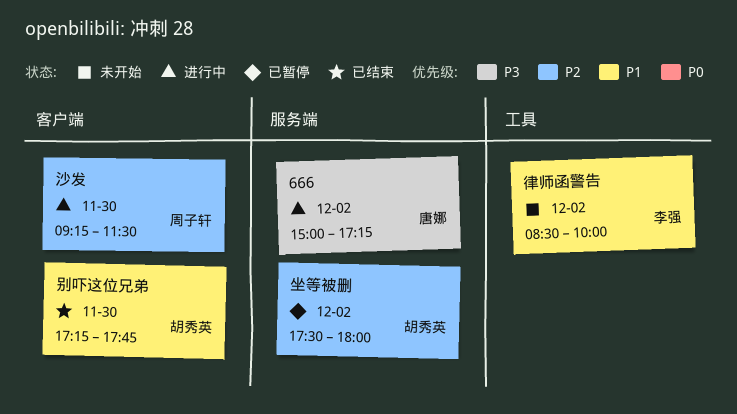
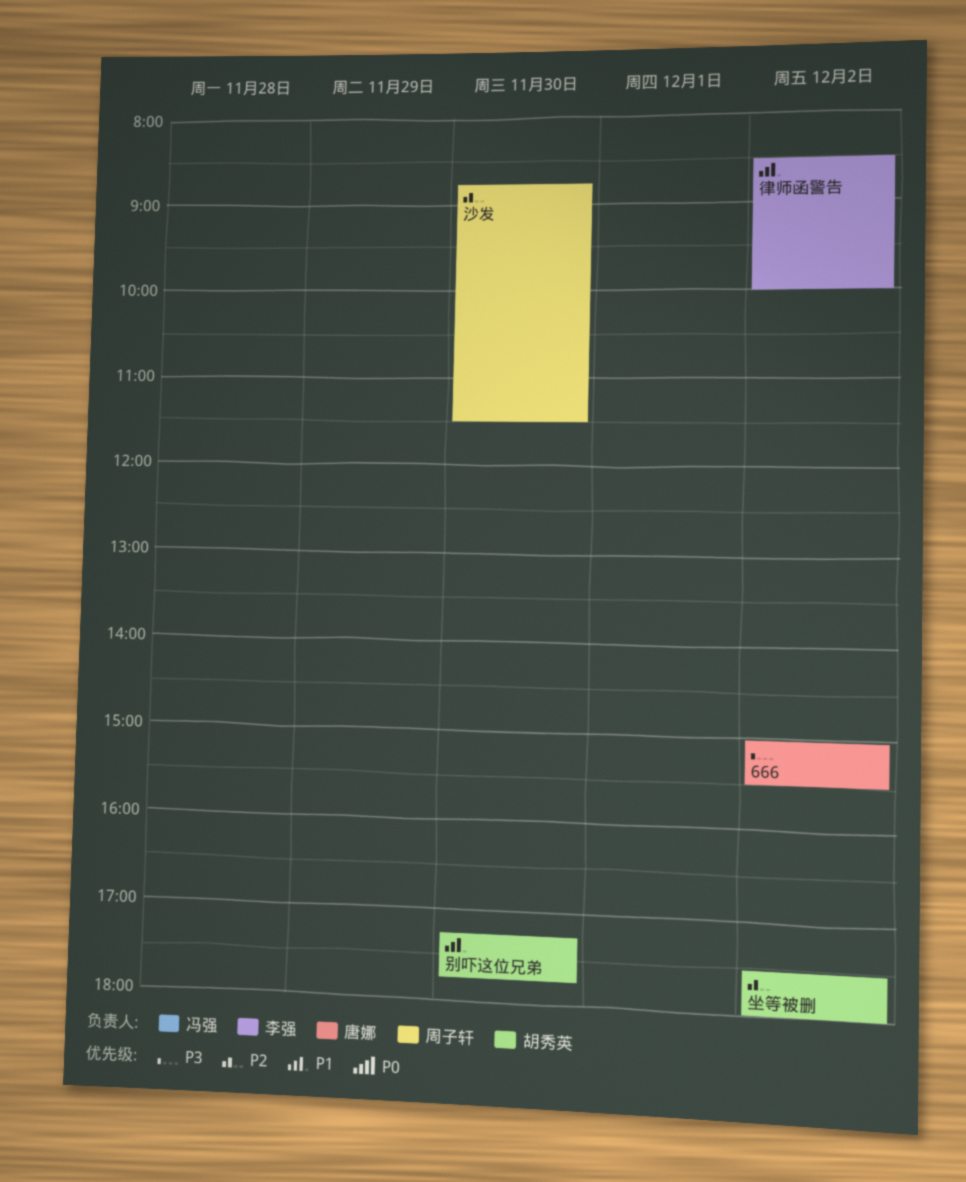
666, ends: 17:15 -> 15:30
沙发, begins: 09:15 -> 08:45

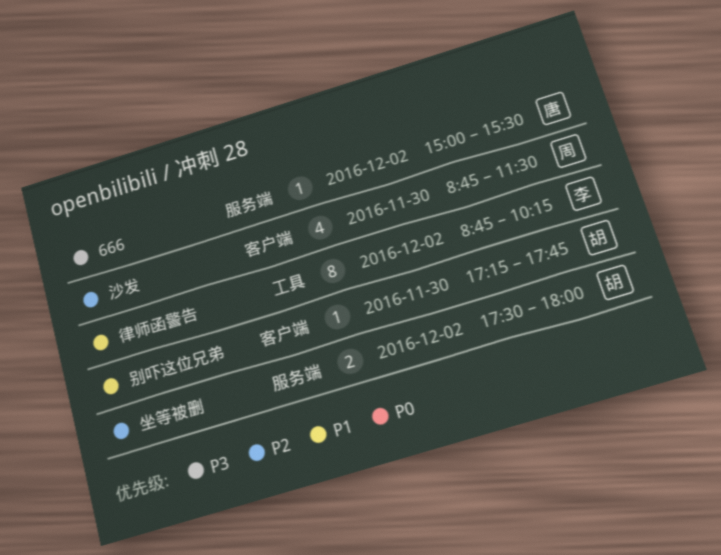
律师函警告, begins: 08:30 -> 08:45
律师函警告, ends: 10:00 -> 10:15

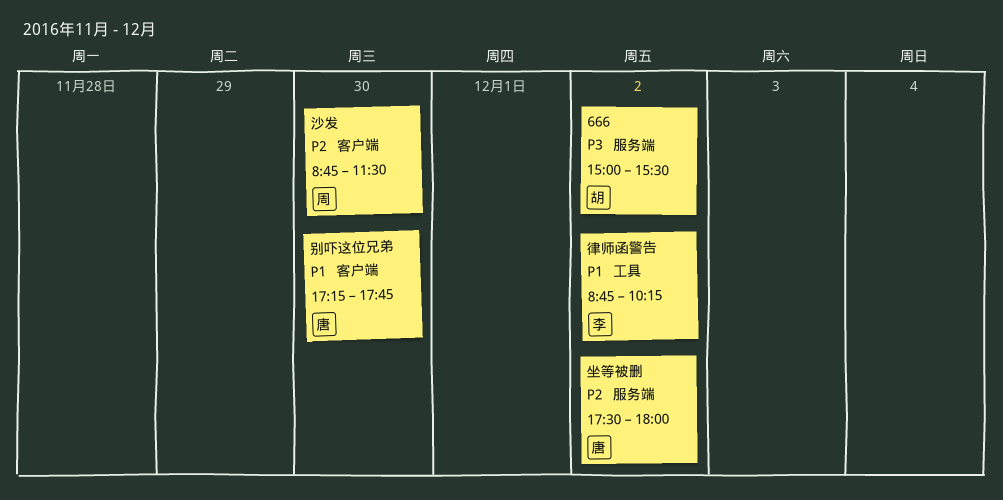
666, owner: 唐 -> 胡
别吓这位兄弟, owner: 胡 -> 唐
坐等被删, owner: 胡 -> 唐

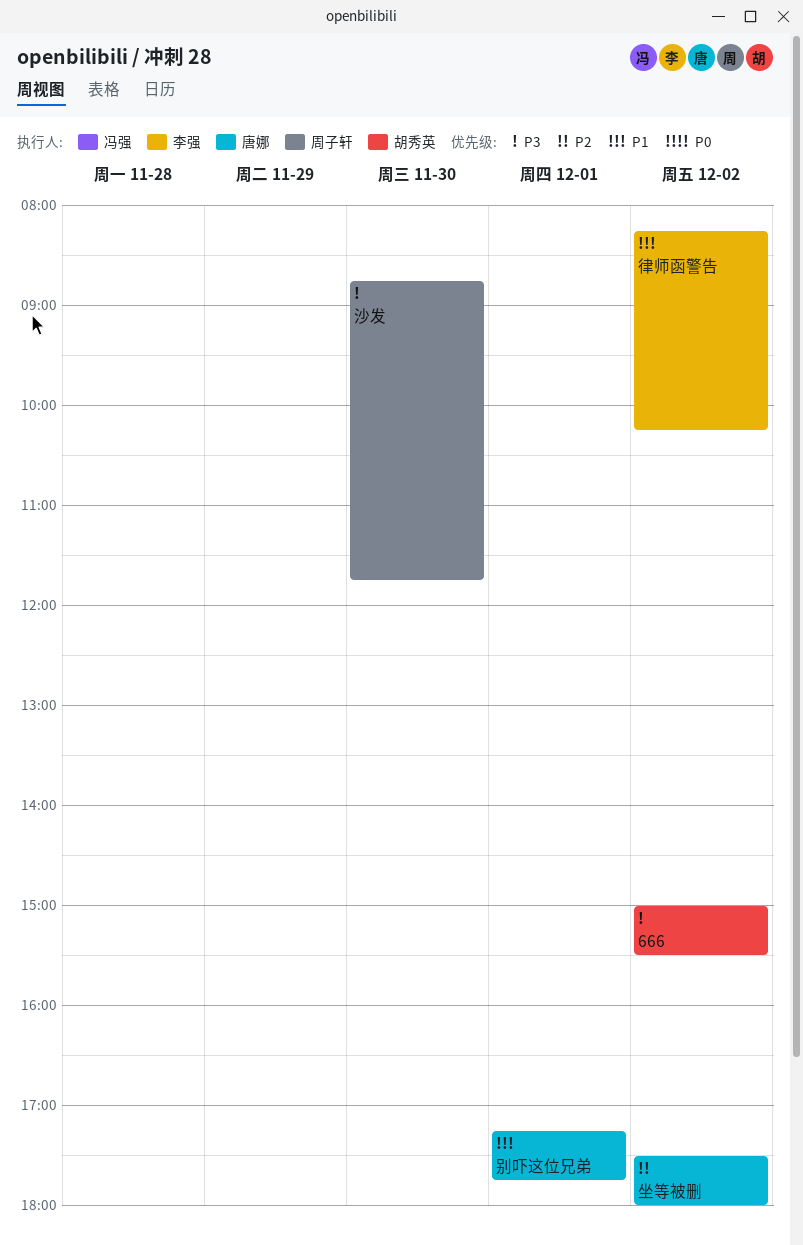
别吓这位兄弟, day: Nov 30 -> Dec 1
律师函警告, begins: 08:45 -> 08:15
沙发, priority: P2 -> P3
沙发, ends: 11:30 -> 11:45

